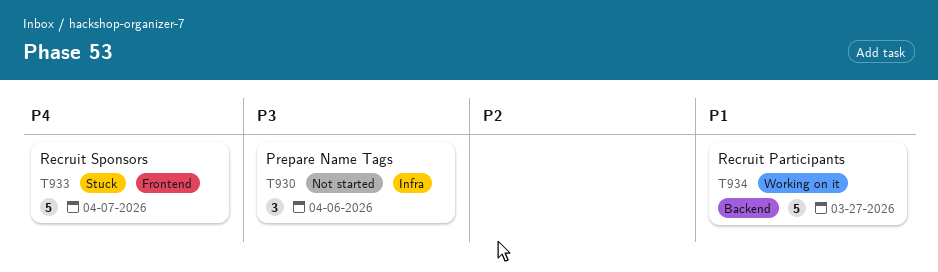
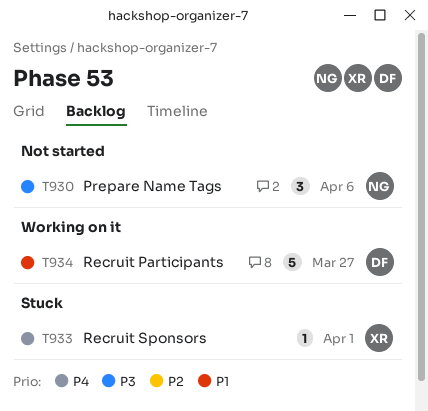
T933, estimate: 5 -> 1
T933, due: Apr 7 -> Apr 1

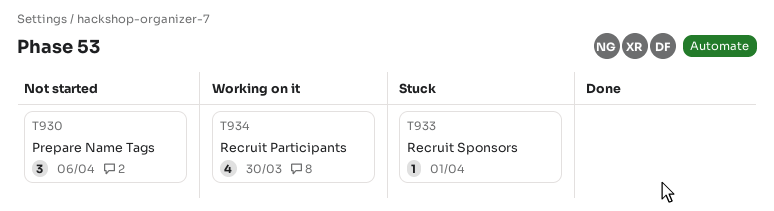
T934, estimate: 5 -> 4
T934, due: Mar 27 -> Mar 30

